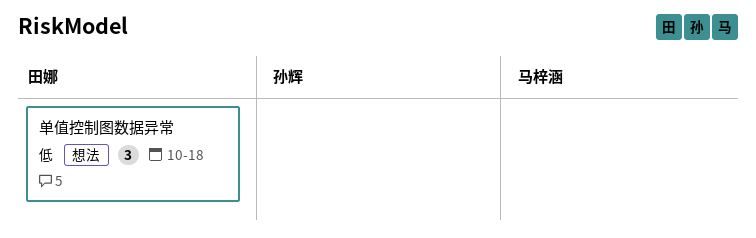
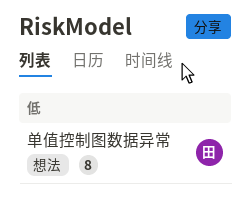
单值控制图数据异常, estimate: 3 -> 8

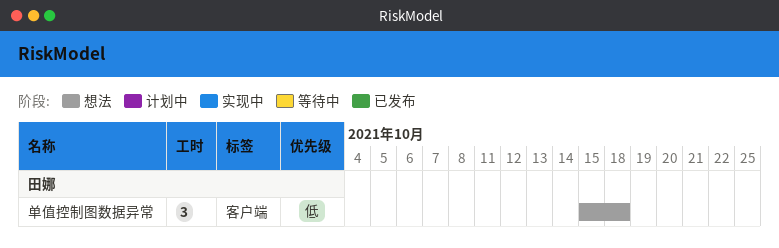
单值控制图数据异常, estimate: 8 -> 3

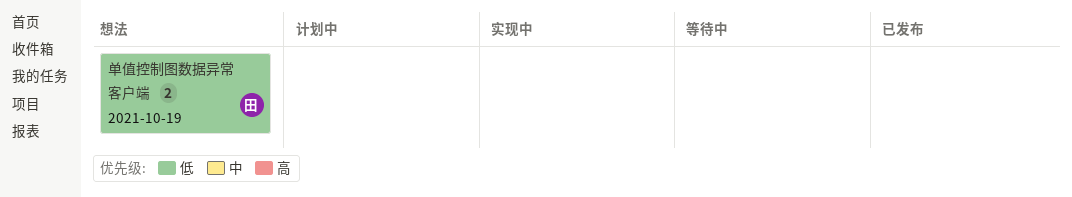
单值控制图数据异常, estimate: 3 -> 2
单值控制图数据异常, due: Oct 18 -> Oct 19

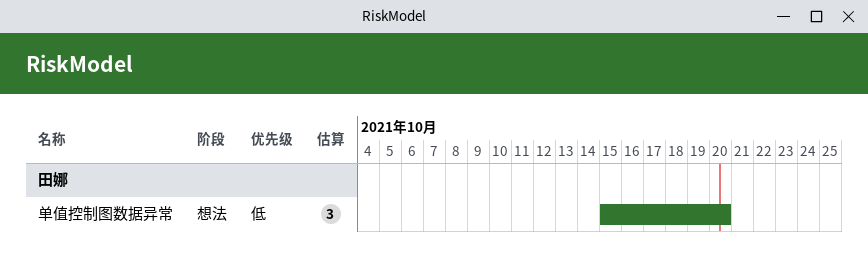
单值控制图数据异常, estimate: 2 -> 3
单值控制图数据异常, due: Oct 19 -> Oct 20

